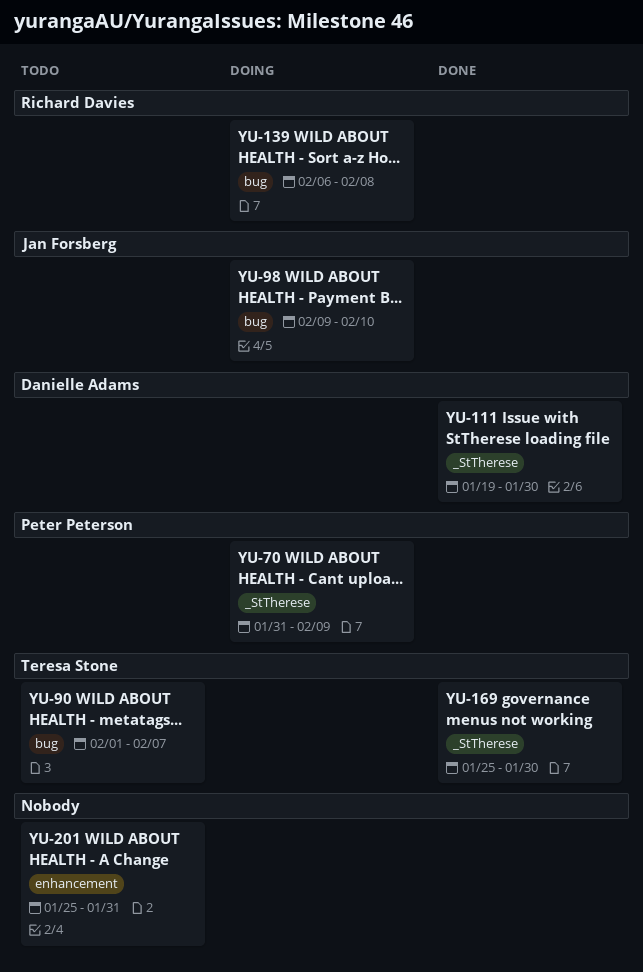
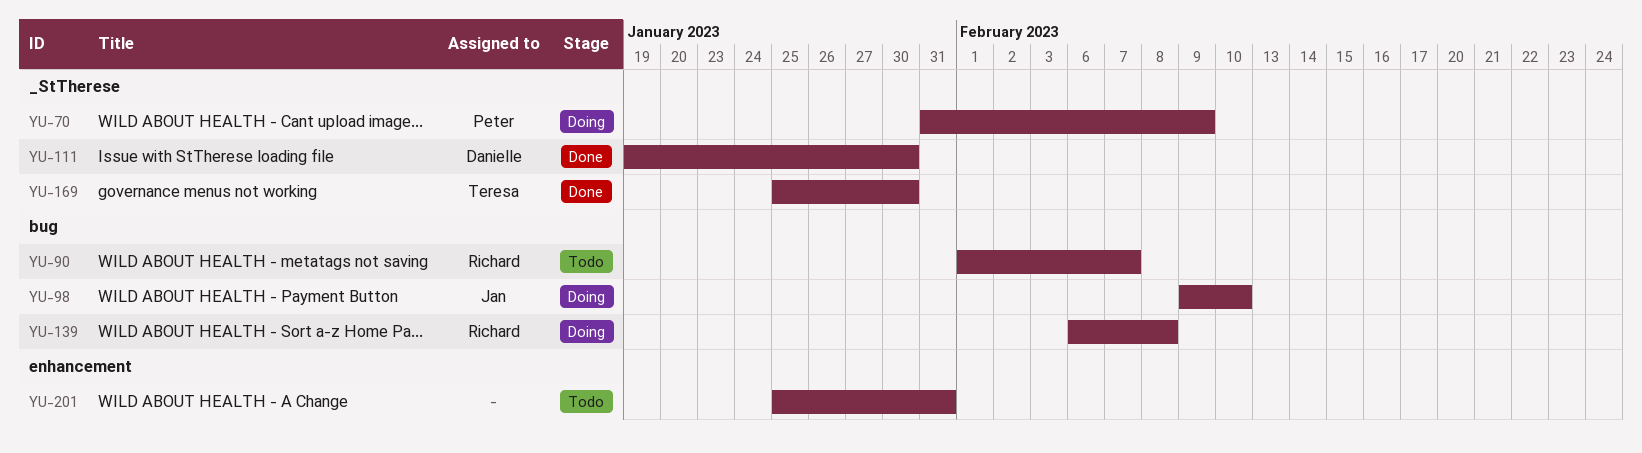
YU-90, owner: Teresa Stone -> Richard Davies

